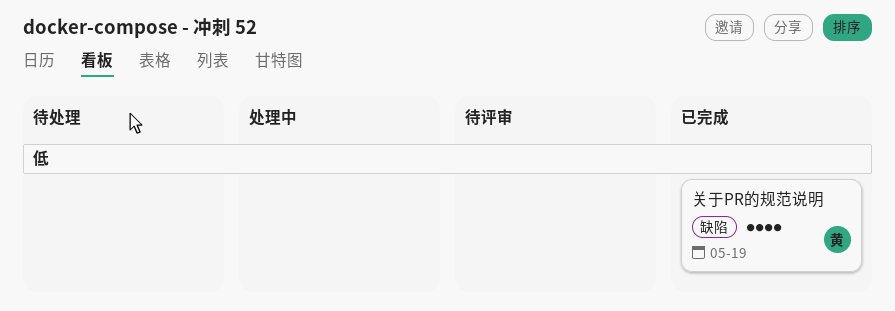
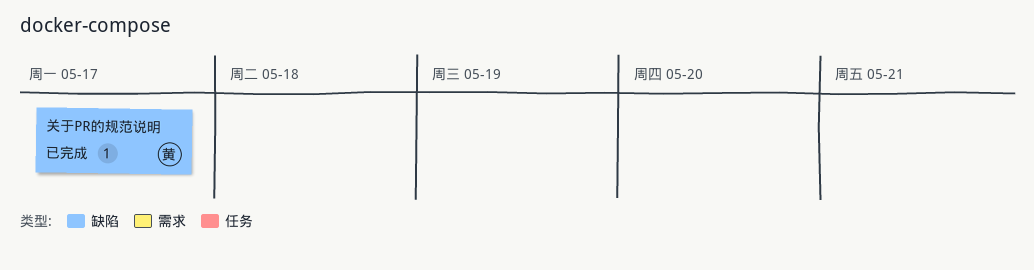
关于PR的规范说明, estimate: 4 -> 1
关于PR的规范说明, due: May 19 -> May 17

